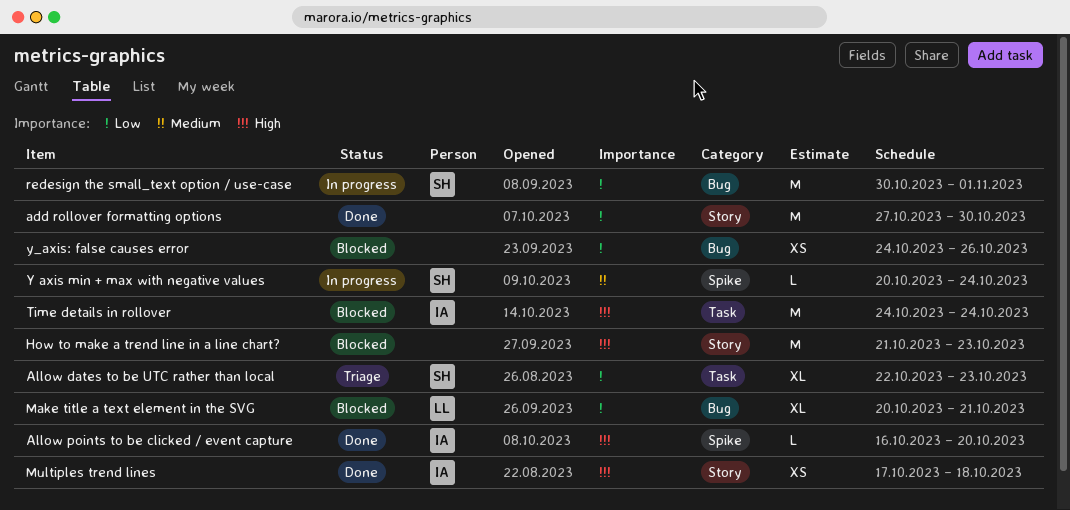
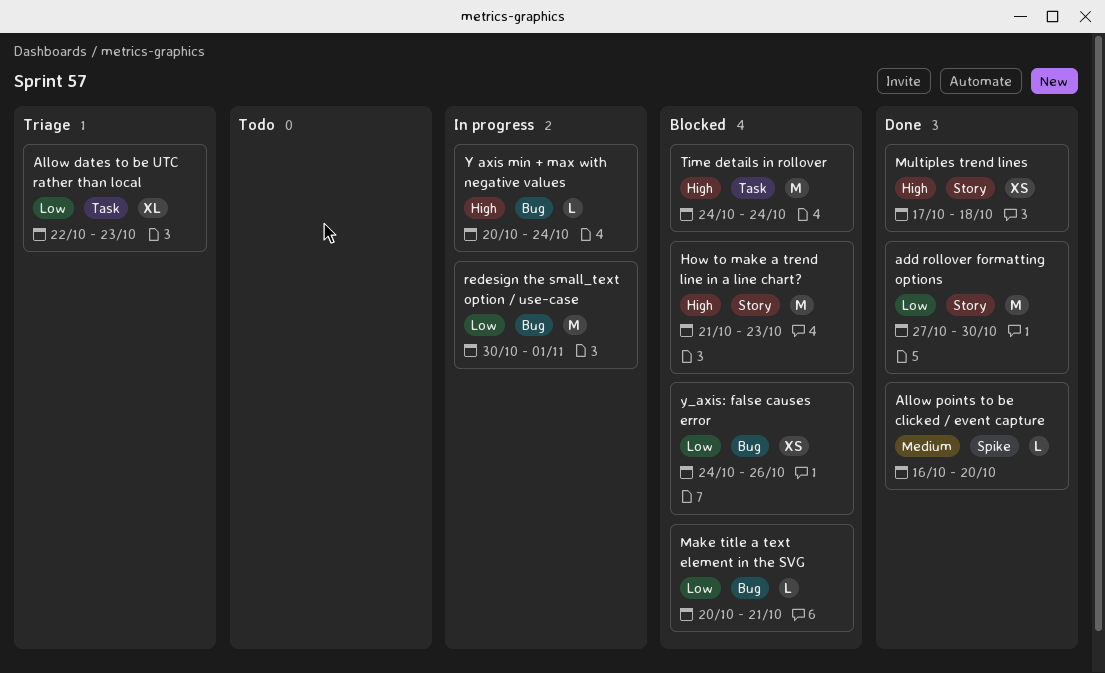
Allow points to be clicked / event capture, priority: High -> Medium
Make title a text element in the SVG, estimate: XL -> L
Y axis min + max with negative values, priority: Medium -> High
Y axis min + max with negative values, label: Spike -> Bug

